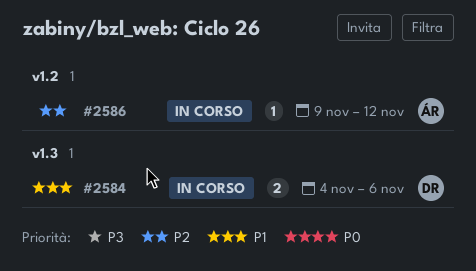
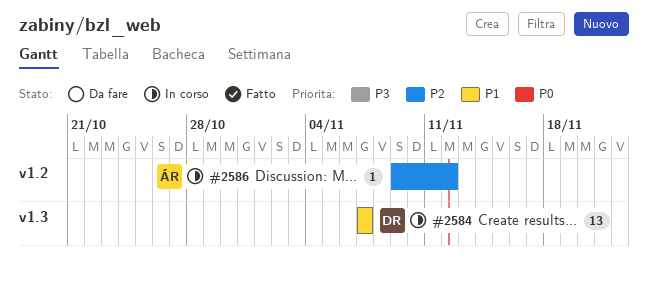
#2584, estimate: 2 -> 13
#2584, start: Nov 4 -> Nov 7
#2584, due: Nov 6 -> Nov 7

